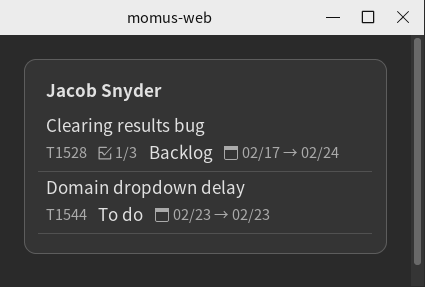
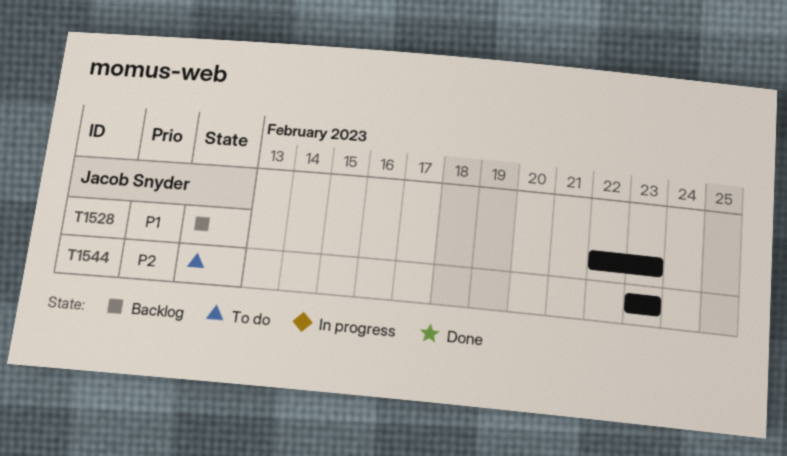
T1528, start: Feb 17 -> Feb 22
T1528, due: Feb 24 -> Feb 23

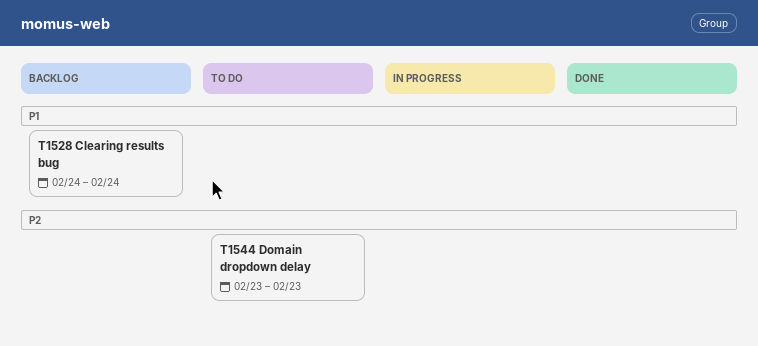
T1528, start: Feb 22 -> Feb 24
T1528, due: Feb 23 -> Feb 24

